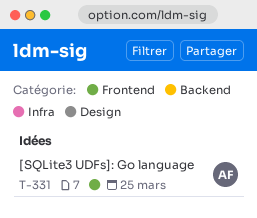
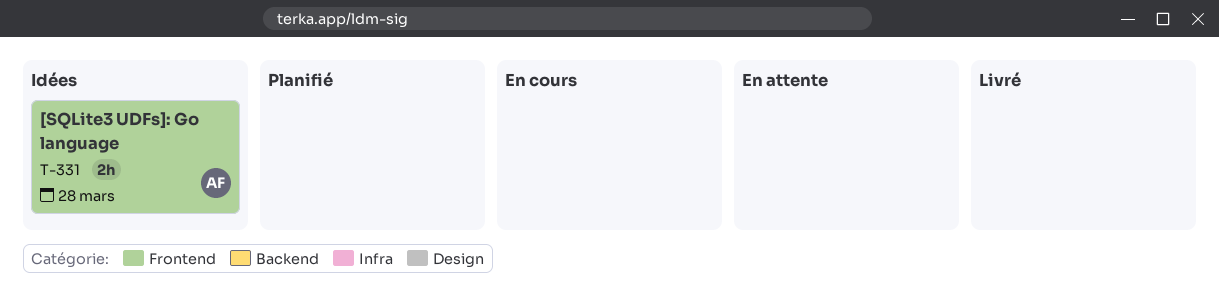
T-331, due: Mar 25 -> Mar 28

